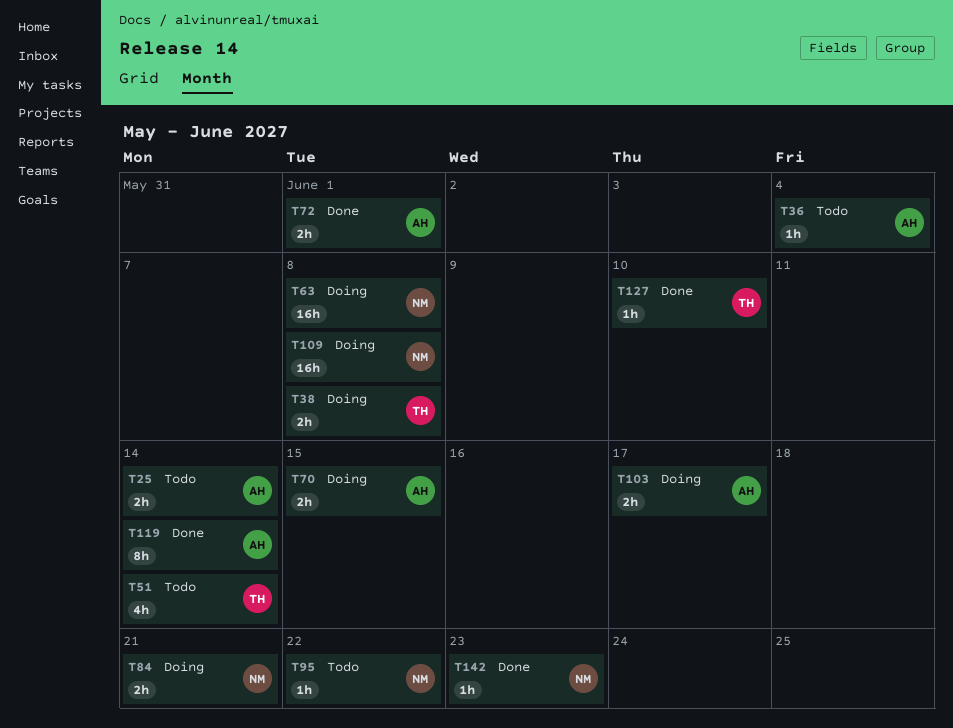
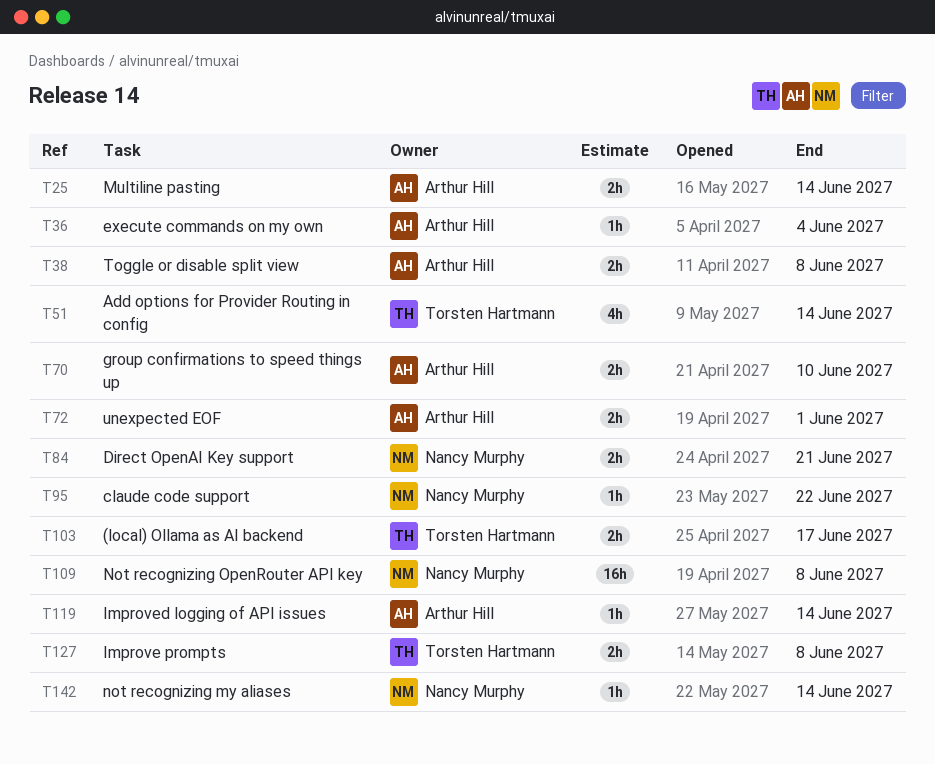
T38, owner: Torsten Hartmann -> Arthur Hill
T63: present -> none
T70, due: Jun 15 -> Jun 10
T103, owner: Arthur Hill -> Torsten Hartmann
T119, estimate: 8h -> 1h
T127, estimate: 1h -> 2h
T127, due: Jun 10 -> Jun 8
T142, due: Jun 23 -> Jun 14

